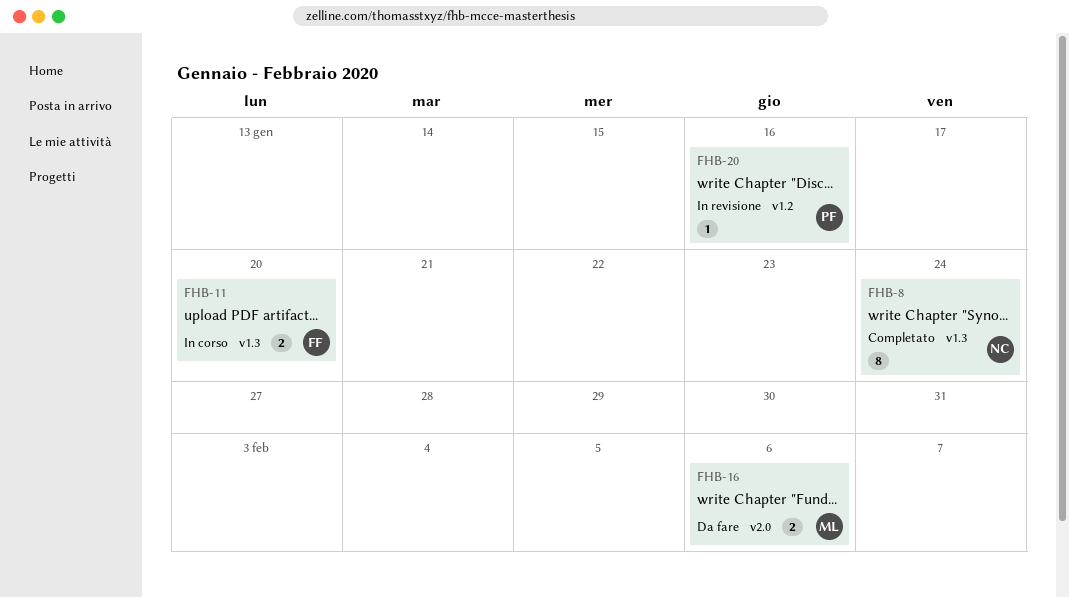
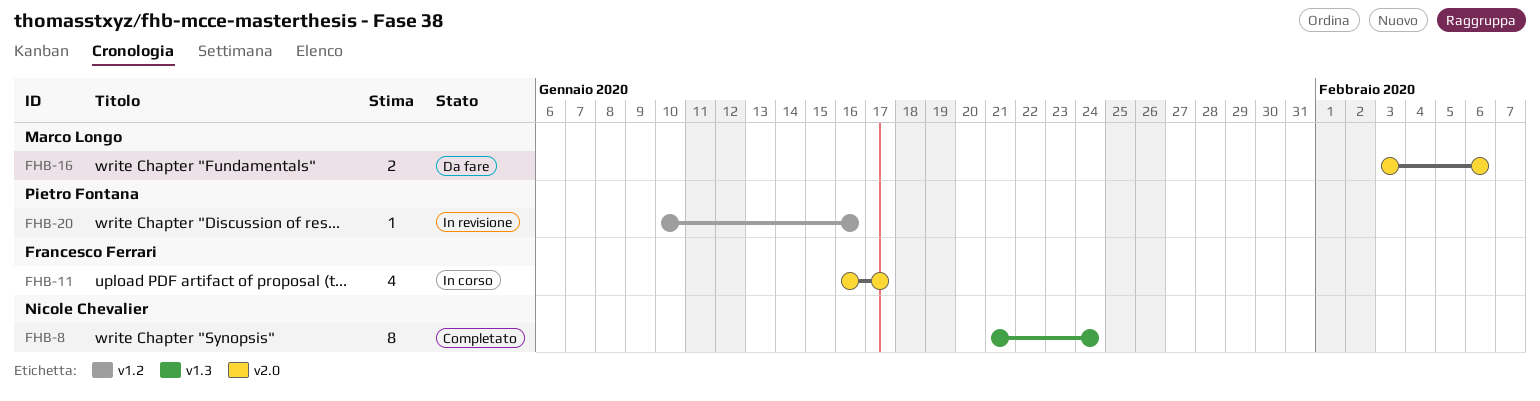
FHB-11, label: v1.3 -> v2.0
FHB-11, estimate: 2 -> 4
FHB-11, due: Jan 20 -> Jan 17

